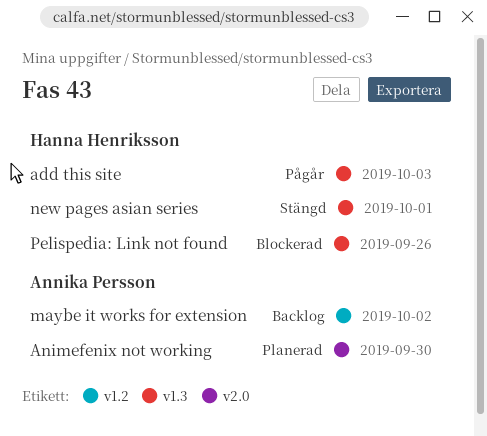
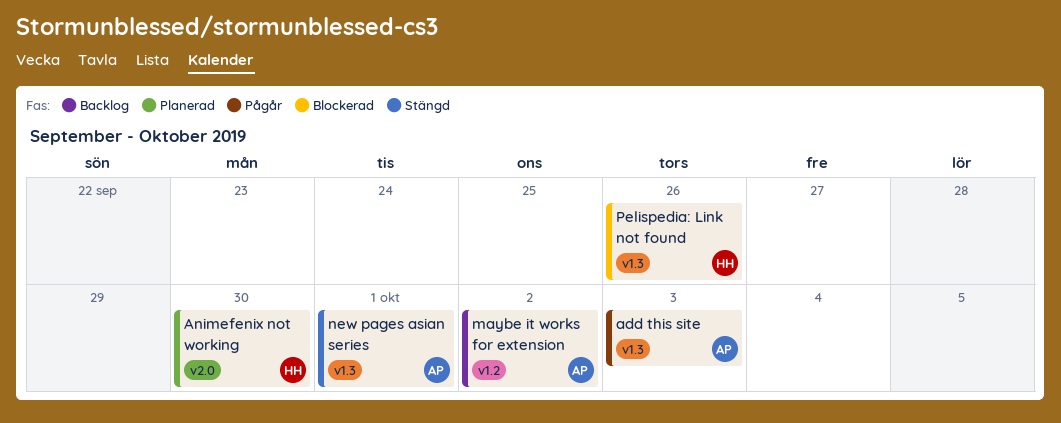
add this site, owner: Hanna Henriksson -> Annika Persson
Animefenix not working, owner: Annika Persson -> Hanna Henriksson
new pages asian series, owner: Hanna Henriksson -> Annika Persson

